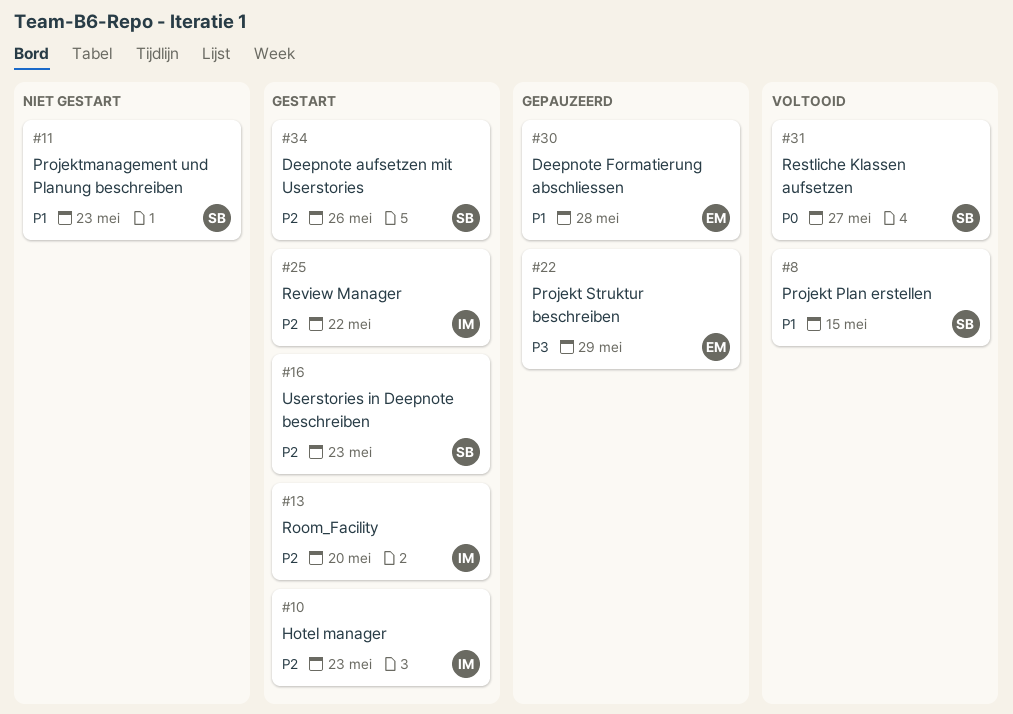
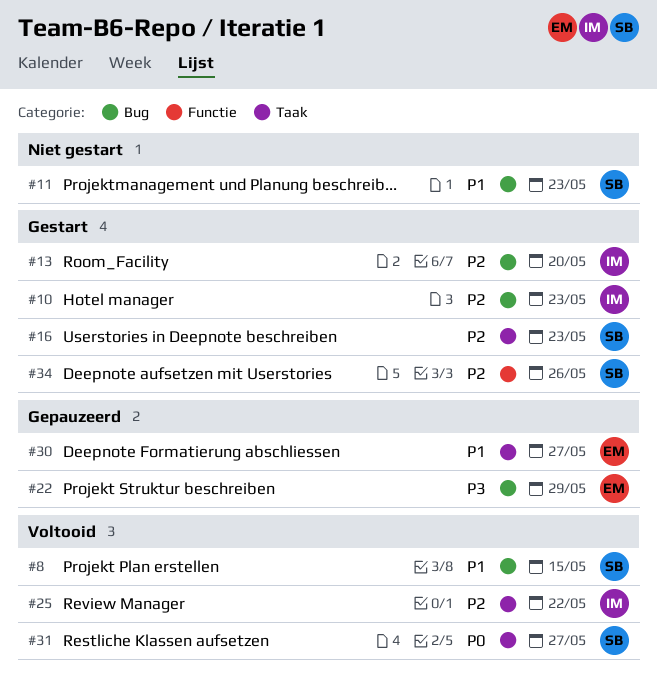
#25, status: Gestart -> Voltooid
#30, due: May 28 -> May 27

